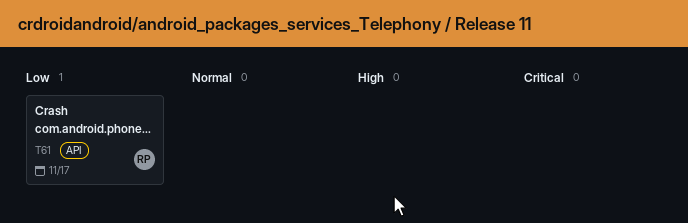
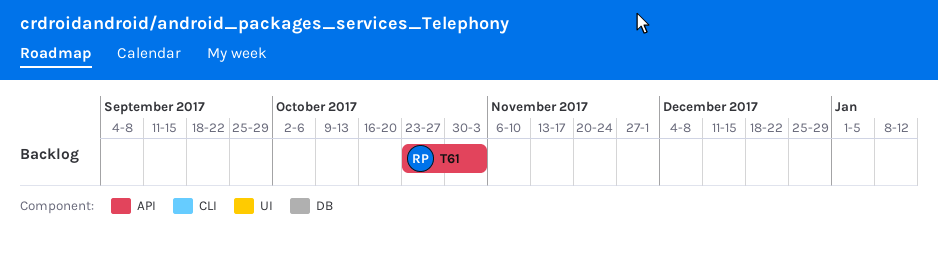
T61, due: Nov 17 -> Nov 3

